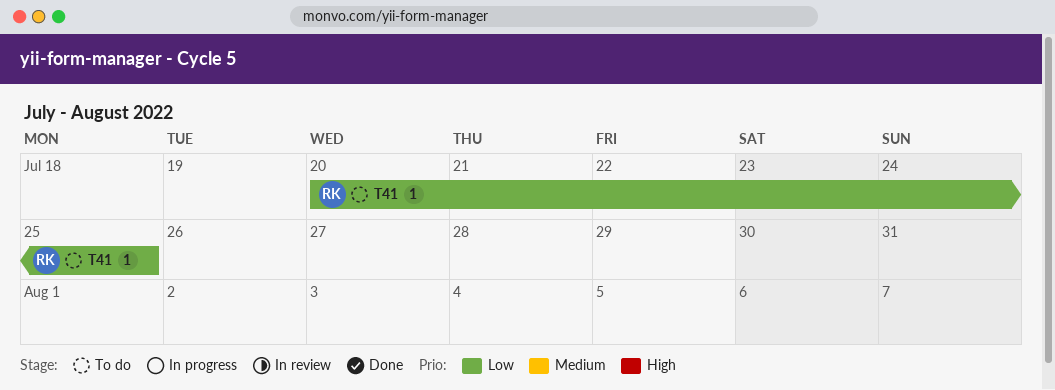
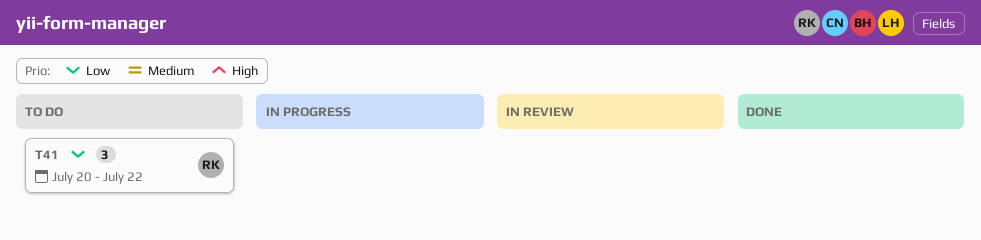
T41, estimate: 1 -> 3
T41, due: Jul 25 -> Jul 22

